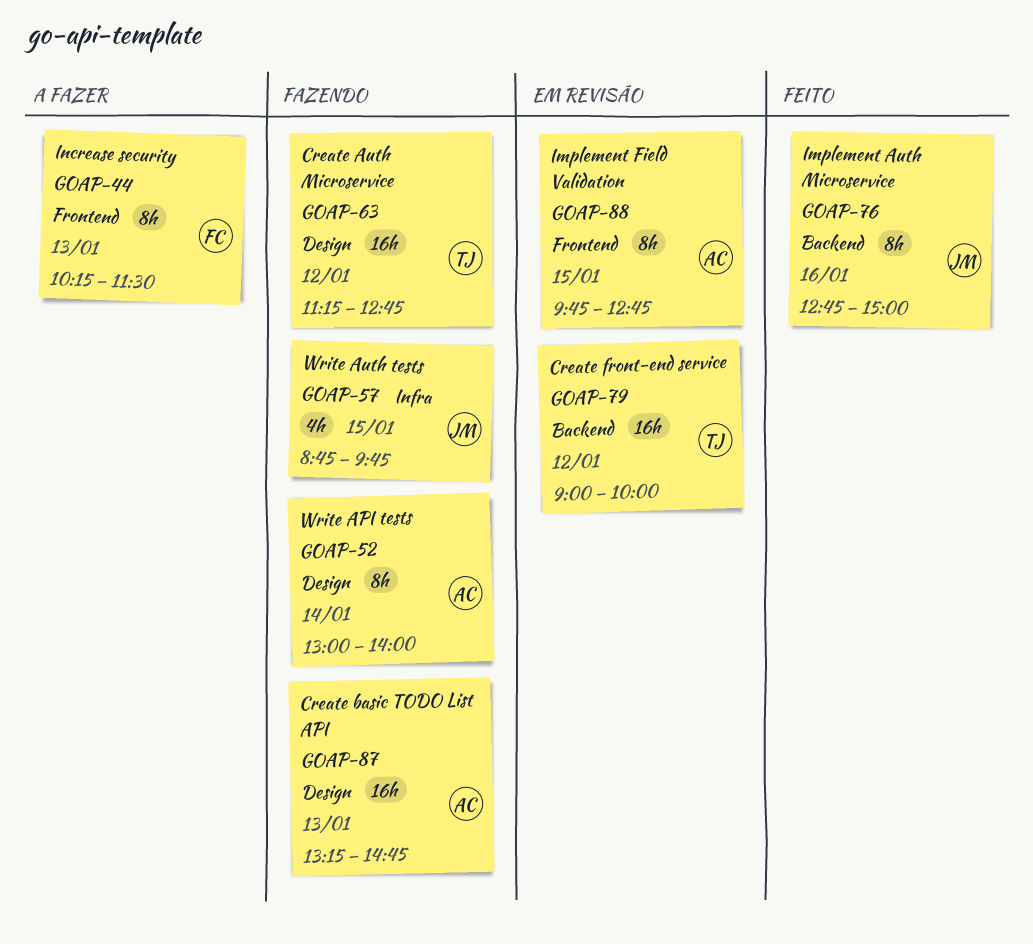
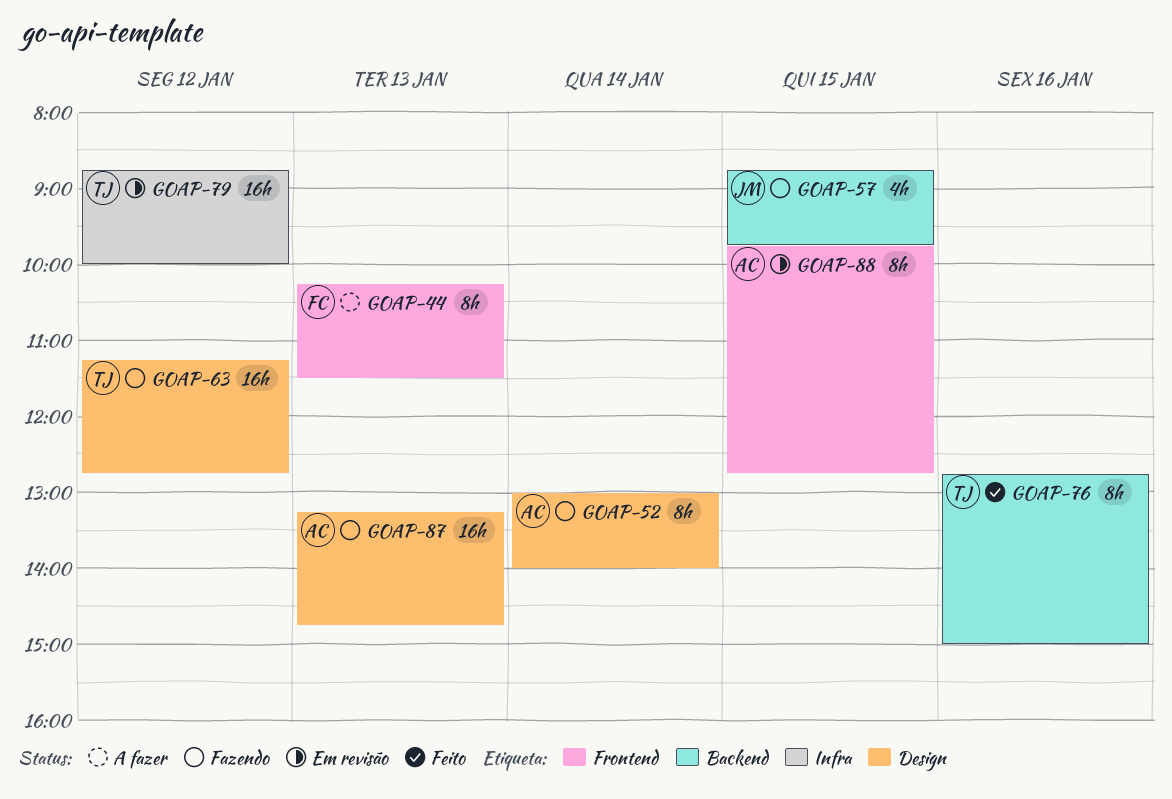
GOAP-57, label: Infra -> Backend
GOAP-76, owner: JM -> TJ
GOAP-79, label: Backend -> Infra
GOAP-79, begins: 09:00 -> 08:45

